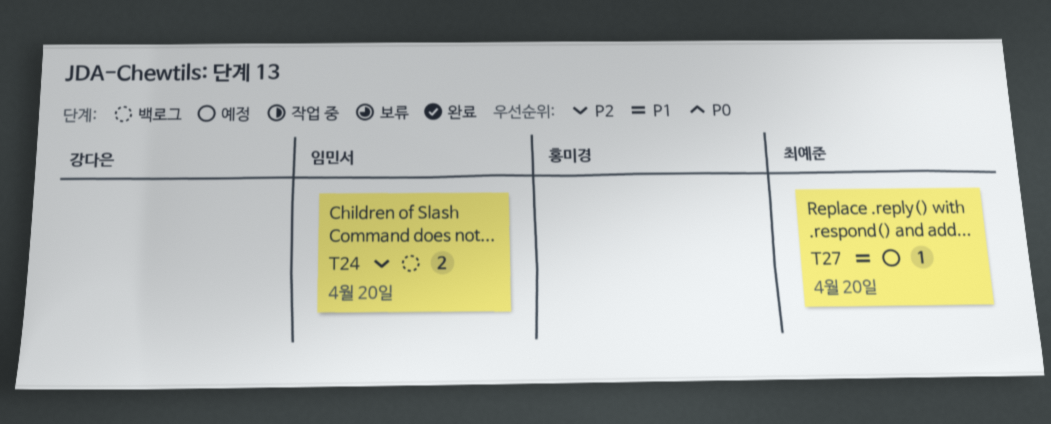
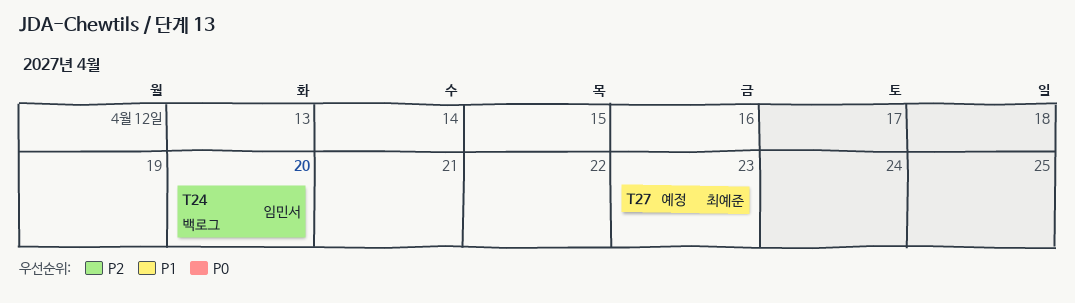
T27, due: Apr 20 -> Apr 23

